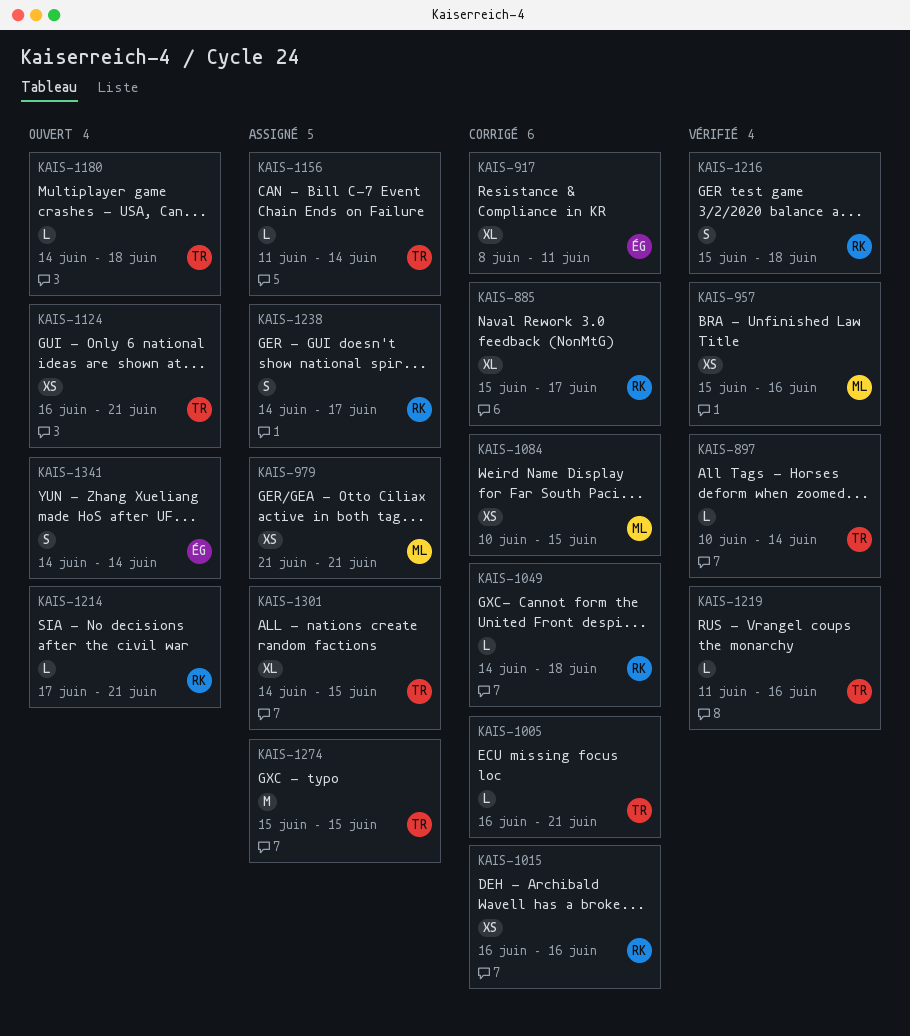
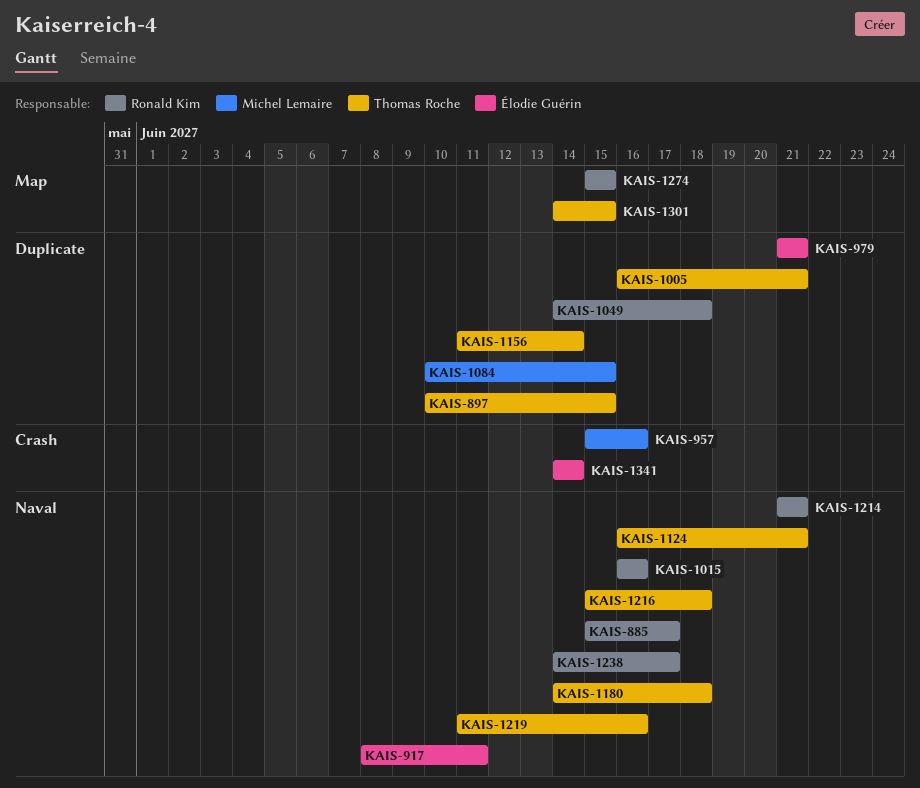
KAIS-897, due: Jun 14 -> Jun 15
KAIS-979, owner: Michel Lemaire -> Élodie Guérin
KAIS-1214, start: Jun 17 -> Jun 21
KAIS-1216, owner: Ronald Kim -> Thomas Roche
KAIS-1274, owner: Thomas Roche -> Ronald Kim

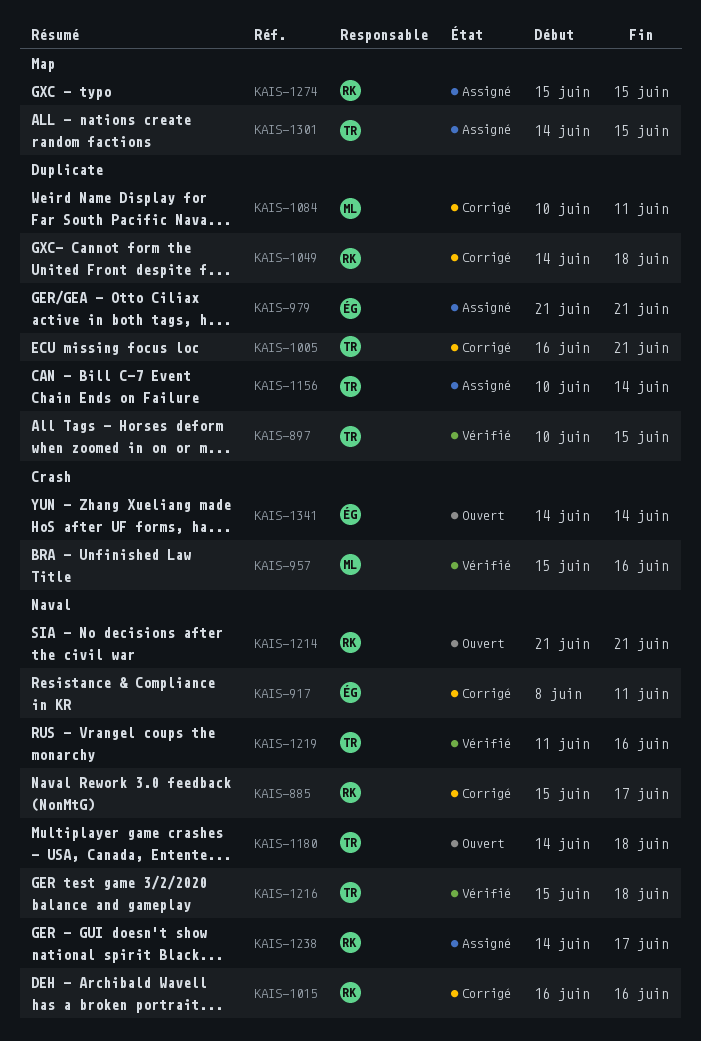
KAIS-1084, due: Jun 15 -> Jun 11
KAIS-1124: present -> none
KAIS-1156, start: Jun 11 -> Jun 10

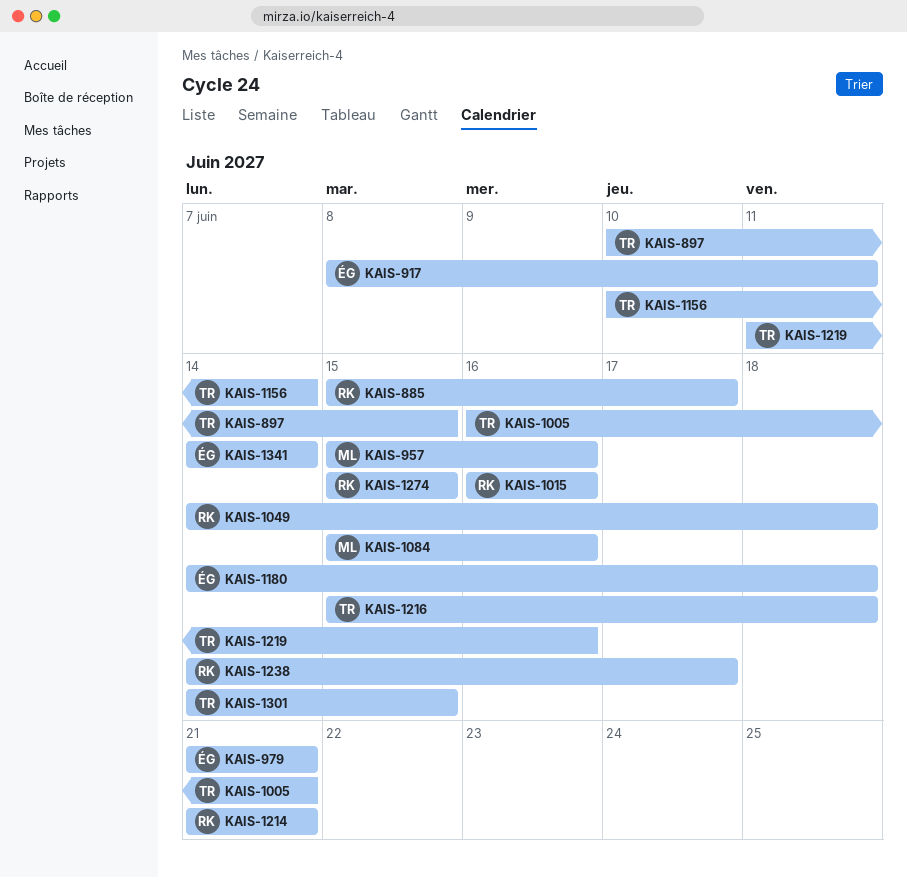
KAIS-1084, start: Jun 10 -> Jun 15
KAIS-1084, due: Jun 11 -> Jun 16
KAIS-1180, owner: TR -> ÉG

